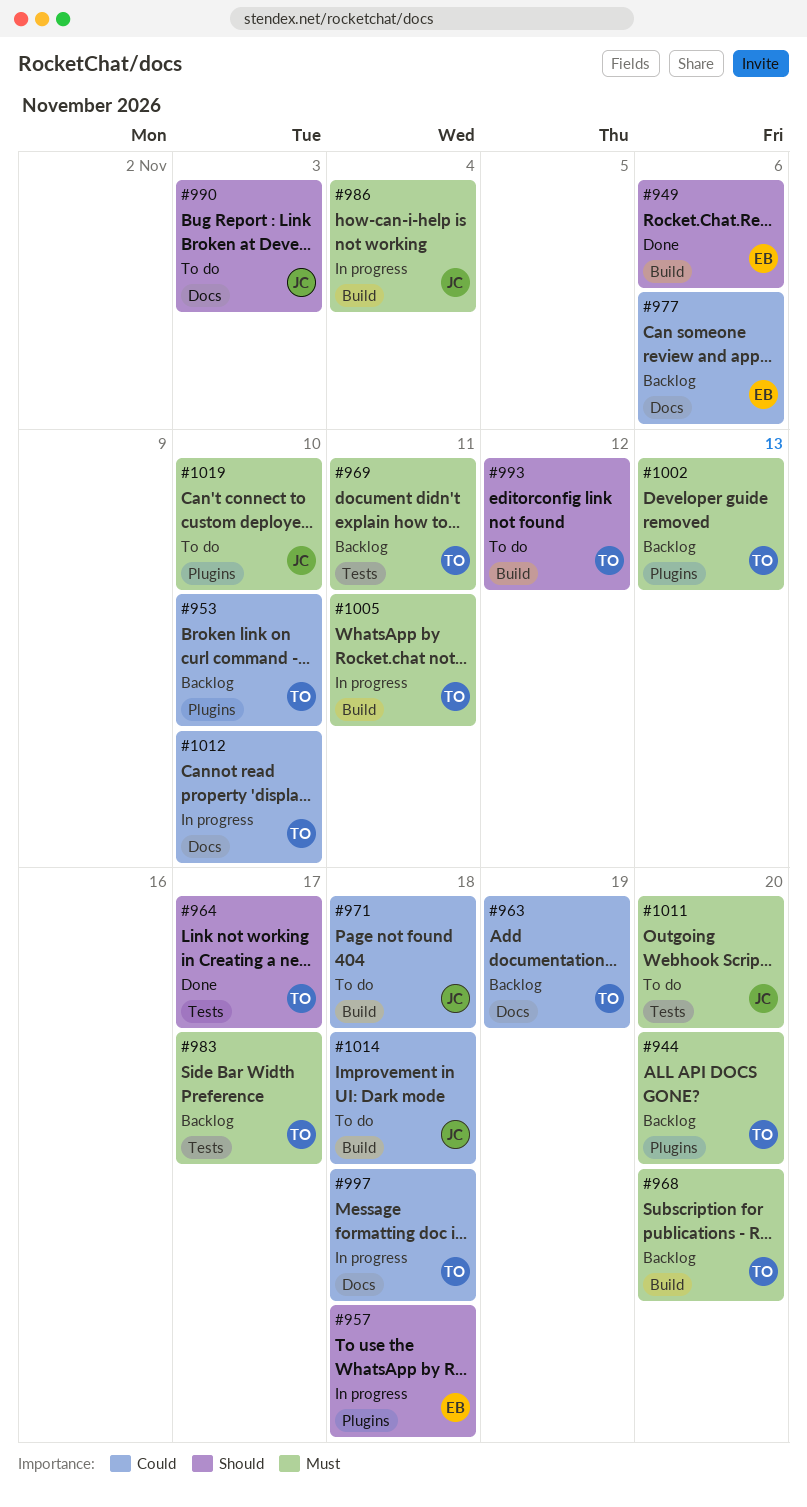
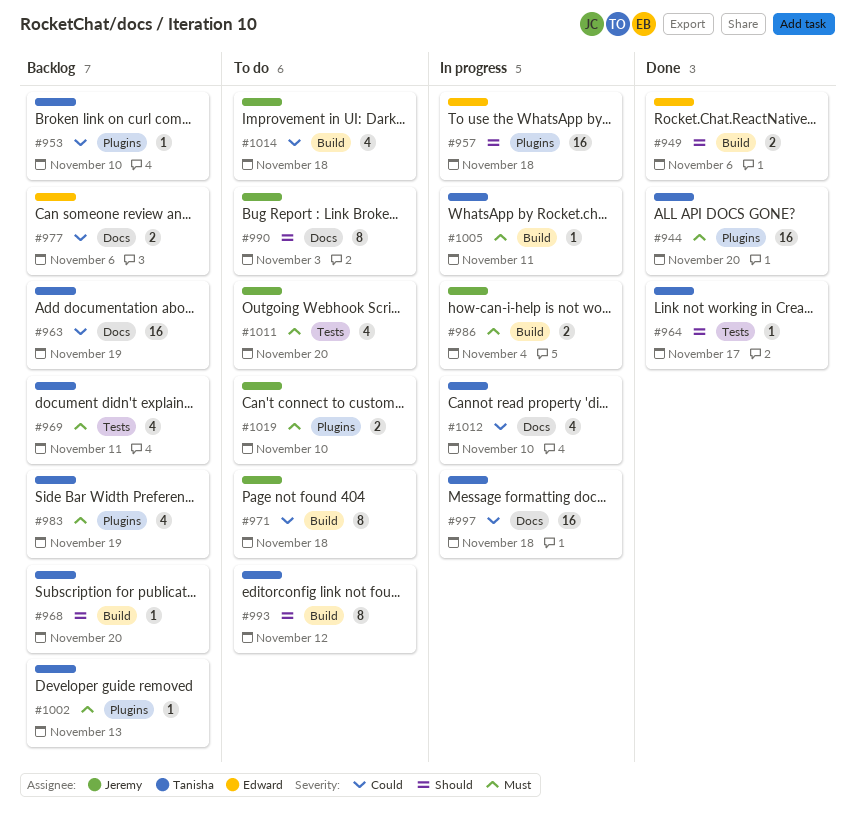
#944, status: Backlog -> Done
#968, priority: Must -> Should
#983, label: Tests -> Plugins
#983, due: Nov 17 -> Nov 19

